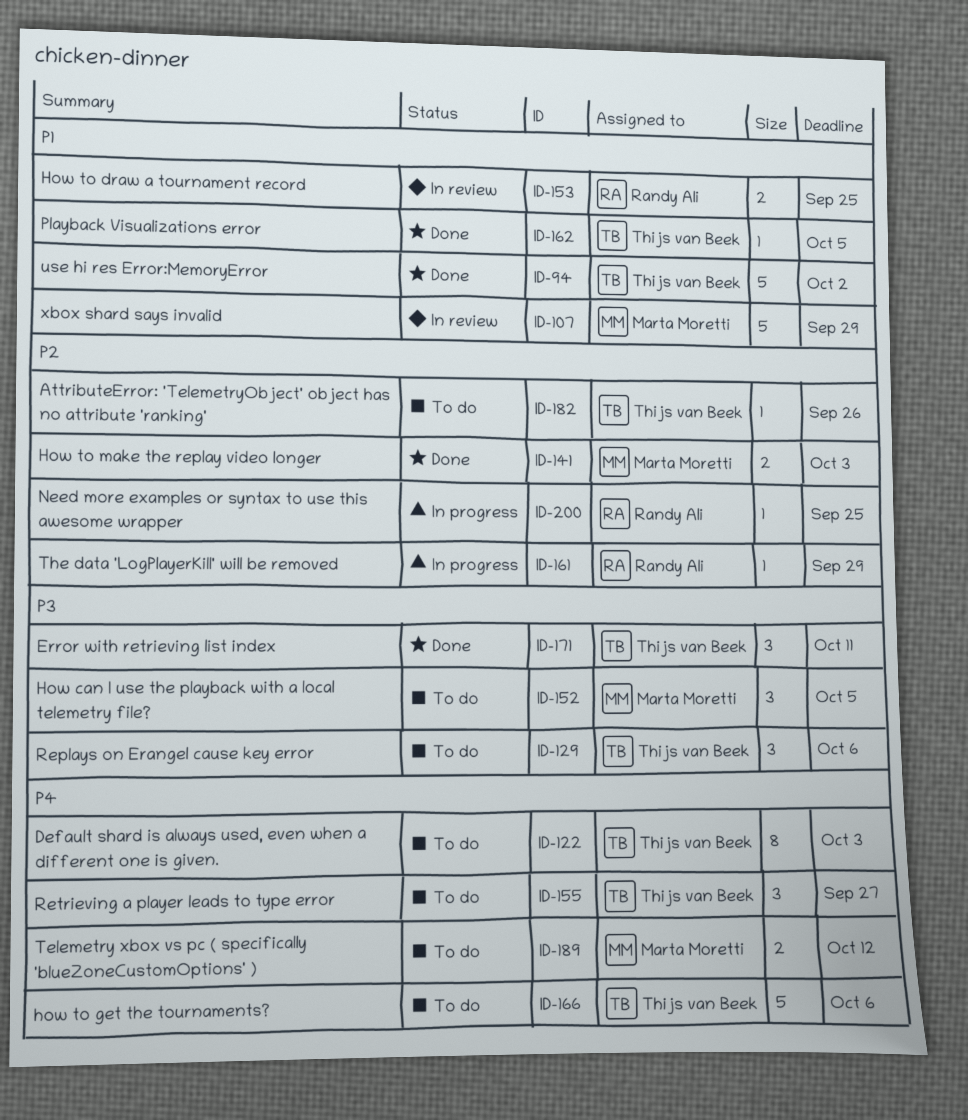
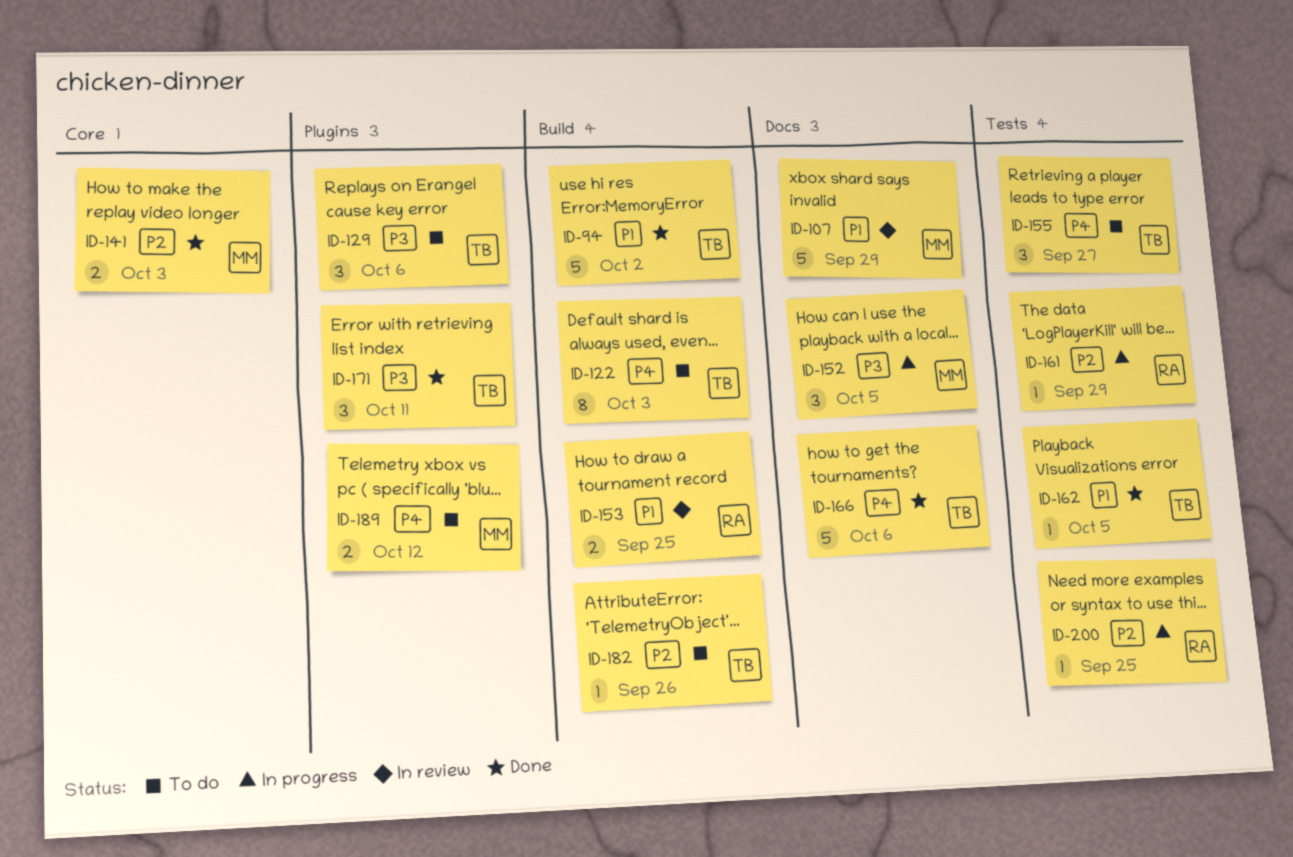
ID-152, status: To do -> In progress
ID-166, status: To do -> Done

